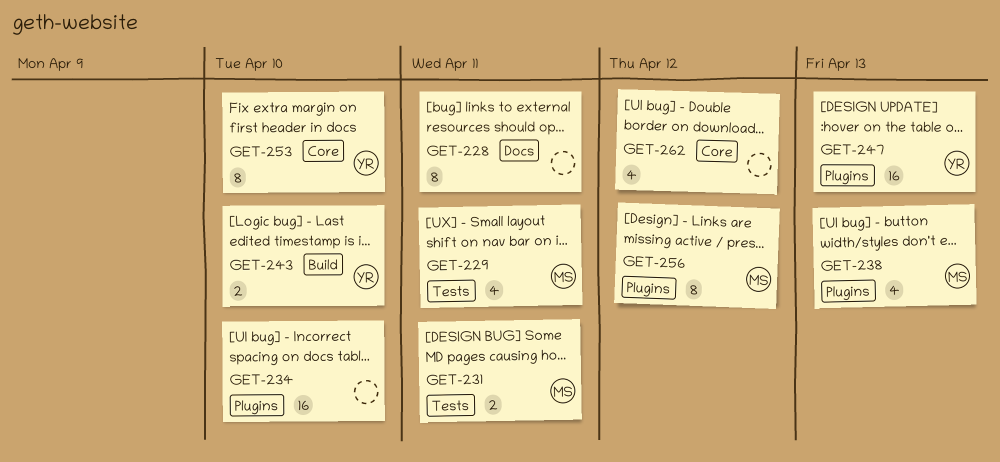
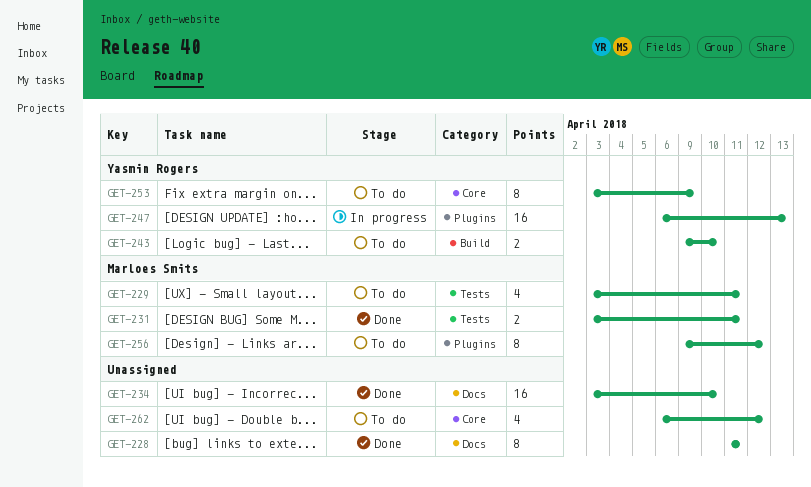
GET-234, label: Plugins -> Docs
GET-238: present -> none
GET-253, due: Apr 10 -> Apr 9

